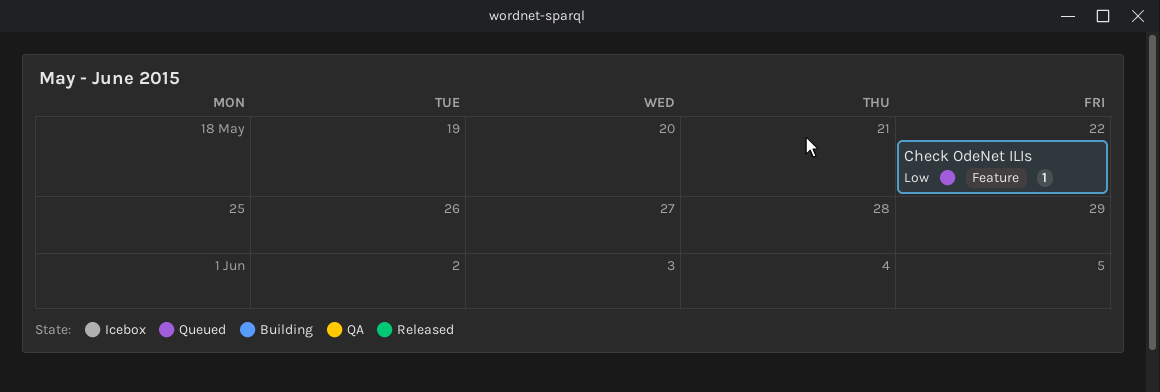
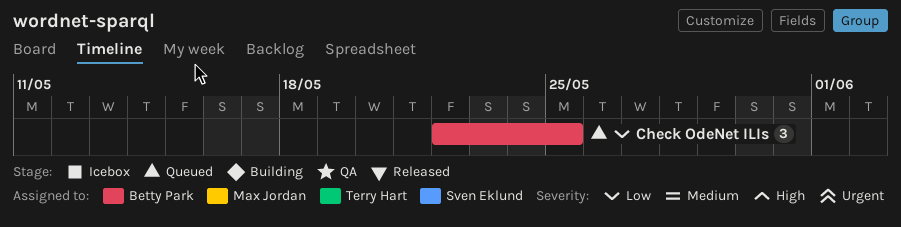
Check OdeNet ILIs, estimate: 1 -> 3
Check OdeNet ILIs, due: May 22 -> May 25

